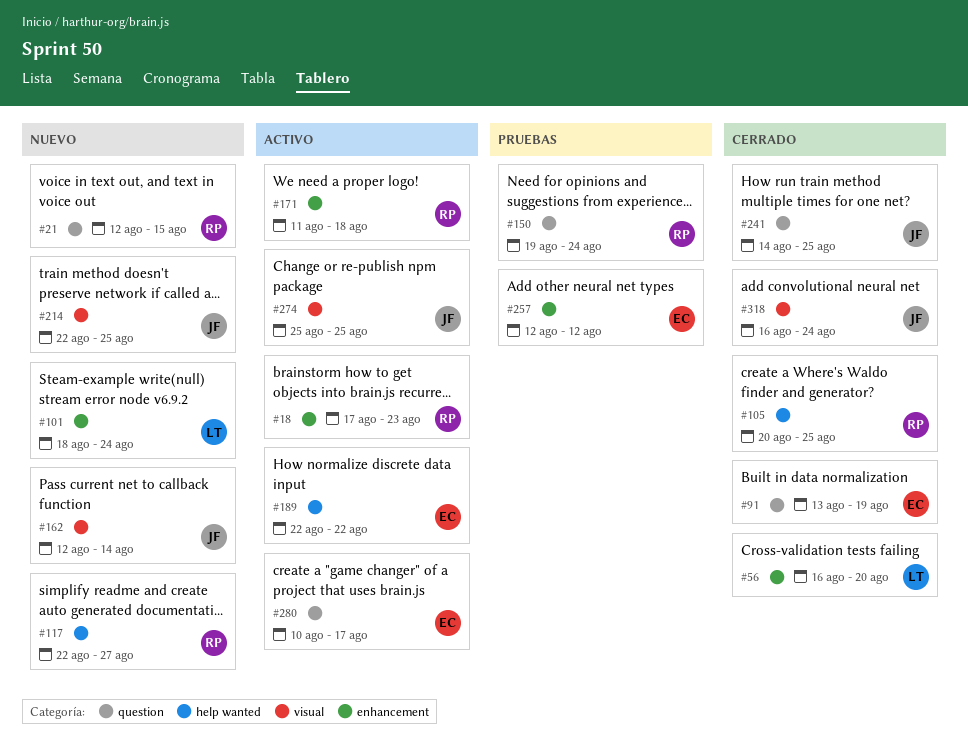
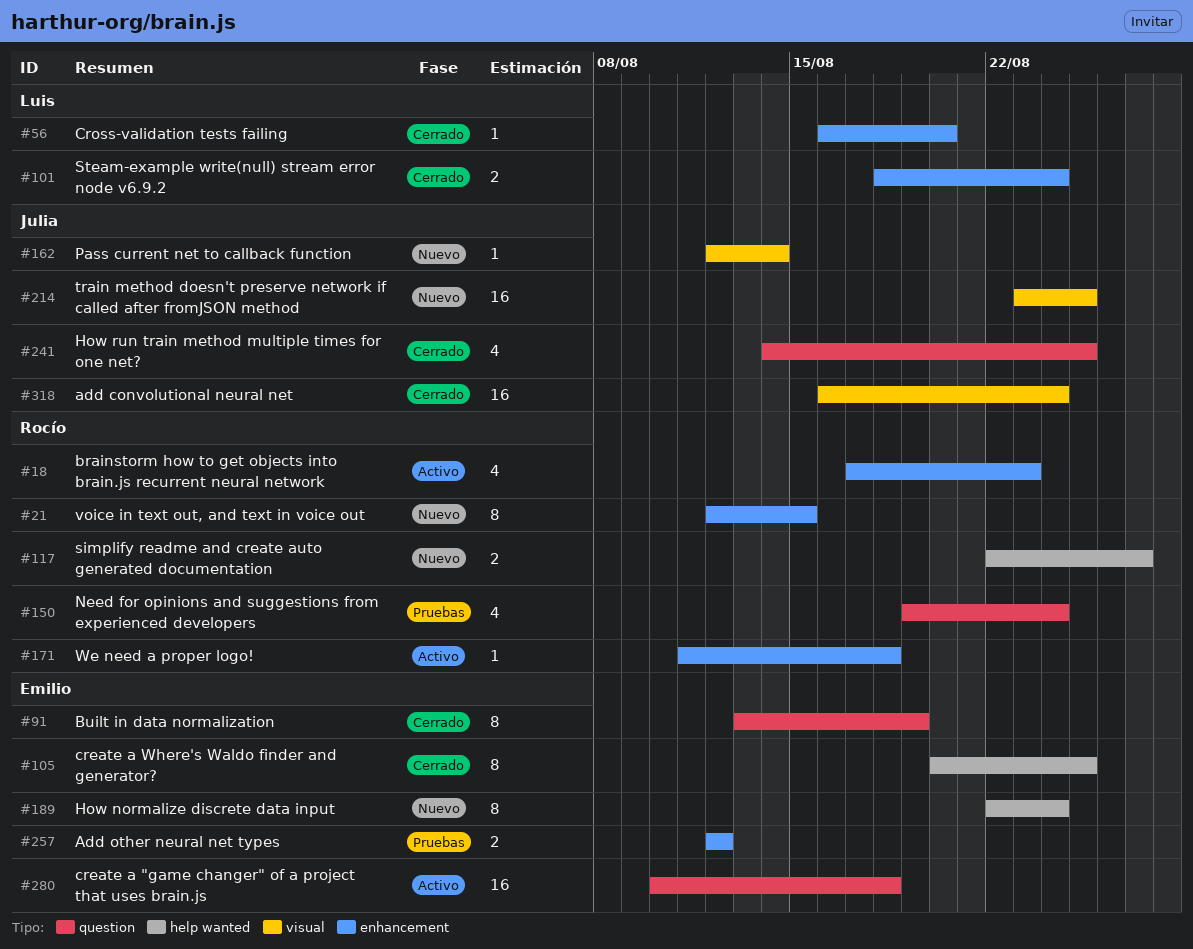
#21, label: question -> enhancement
#101, status: Nuevo -> Cerrado
#105, owner: Rocío -> Emilio
#189, status: Activo -> Nuevo
#189, due: Aug 22 -> Aug 24
#214, start: Aug 22 -> Aug 23
#274: present -> none
#280, due: Aug 17 -> Aug 18

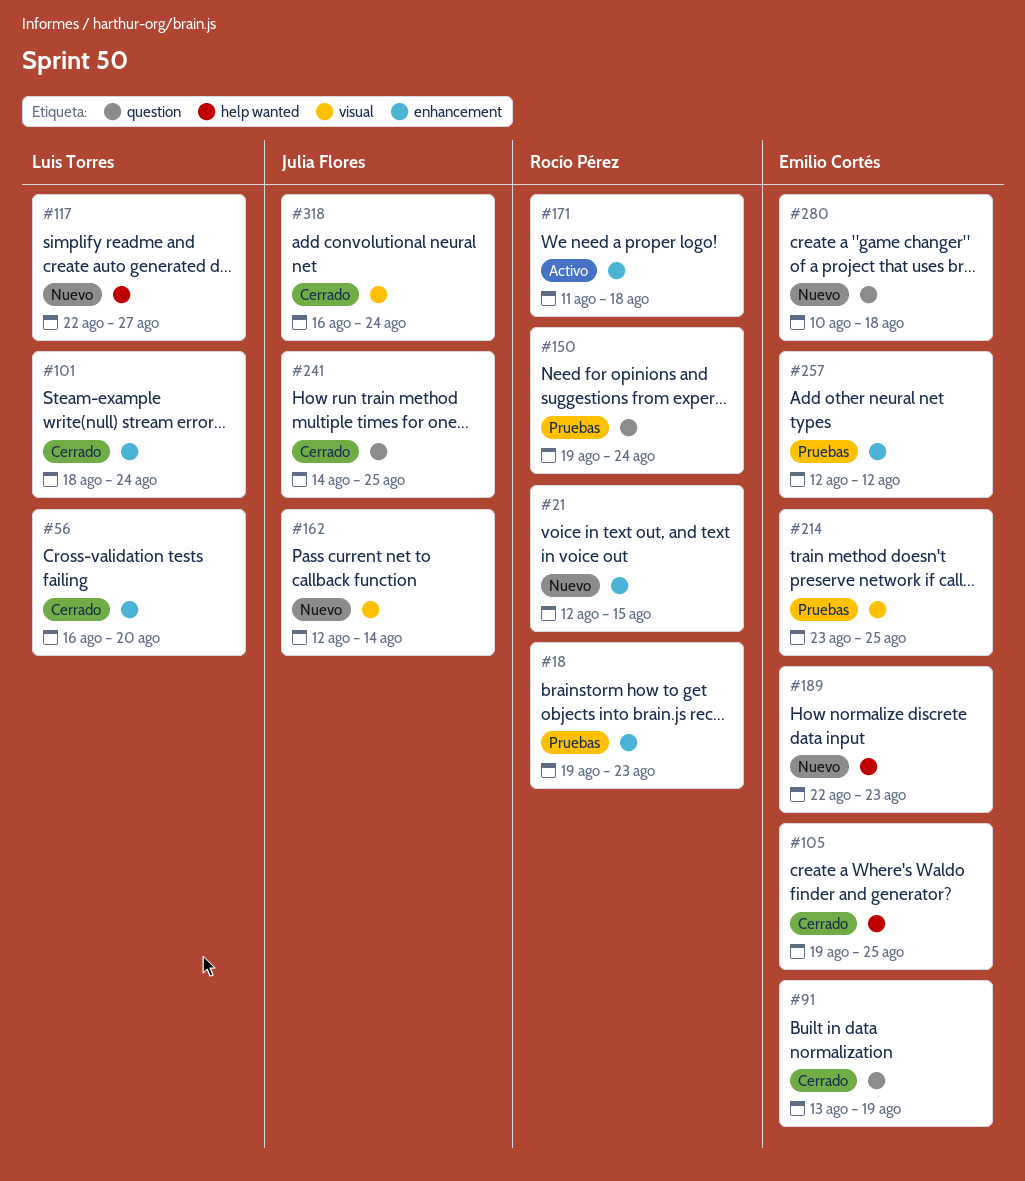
#18, status: Activo -> Pruebas
#18, start: Aug 17 -> Aug 19
#105, start: Aug 20 -> Aug 19
#117, owner: Rocío Pérez -> Luis Torres
#189, due: Aug 24 -> Aug 23
#214, status: Nuevo -> Pruebas
#214, owner: Julia Flores -> Emilio Cortés
#280, status: Activo -> Nuevo

